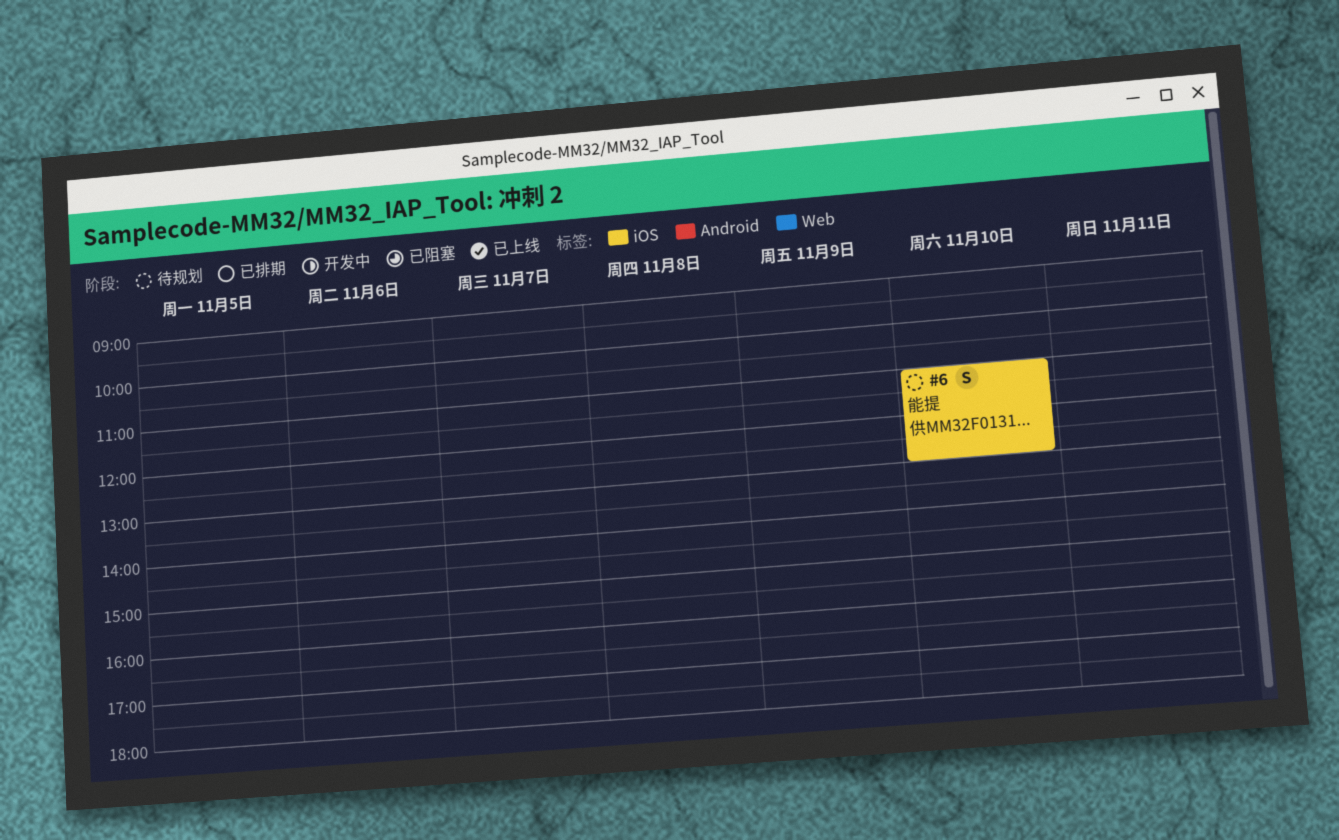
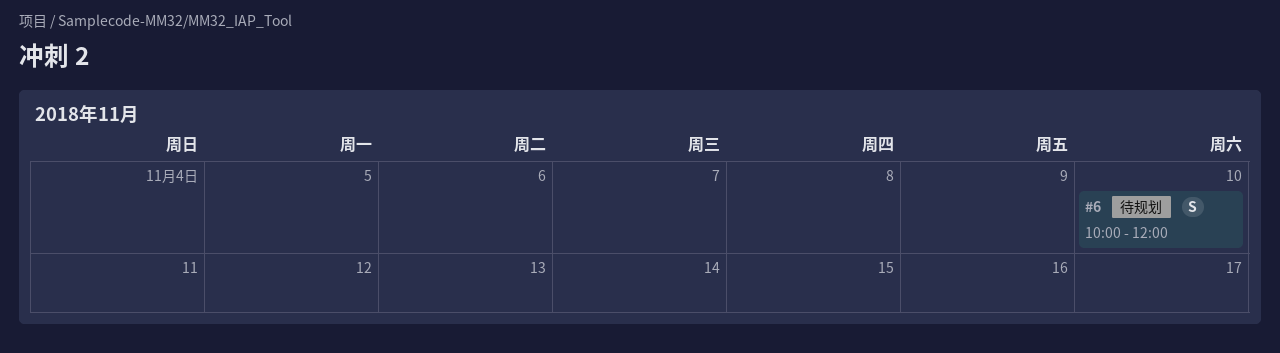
#6, begins: 11:00 -> 10:00
#6, ends: 13:00 -> 12:00

